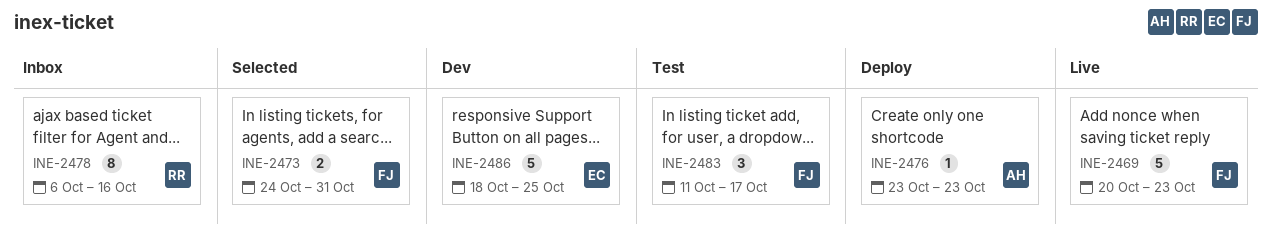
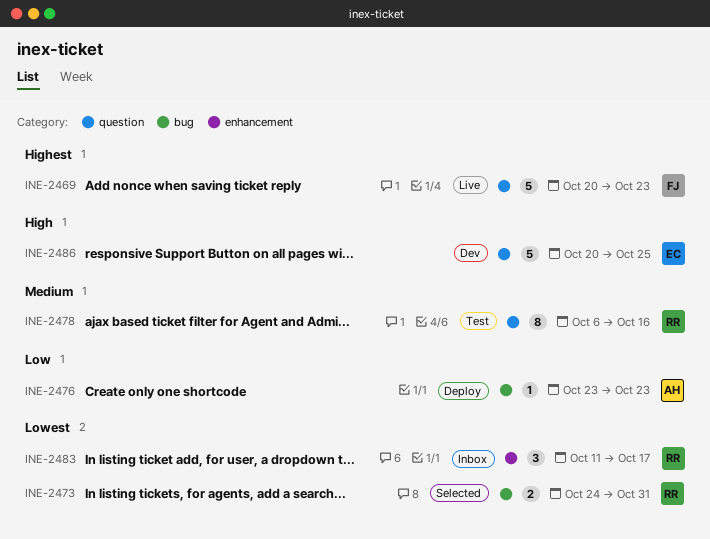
INE-2473, owner: FJ -> RR
INE-2478, status: Inbox -> Test
INE-2483, status: Test -> Inbox
INE-2483, owner: FJ -> RR
INE-2486, start: Oct 18 -> Oct 20

